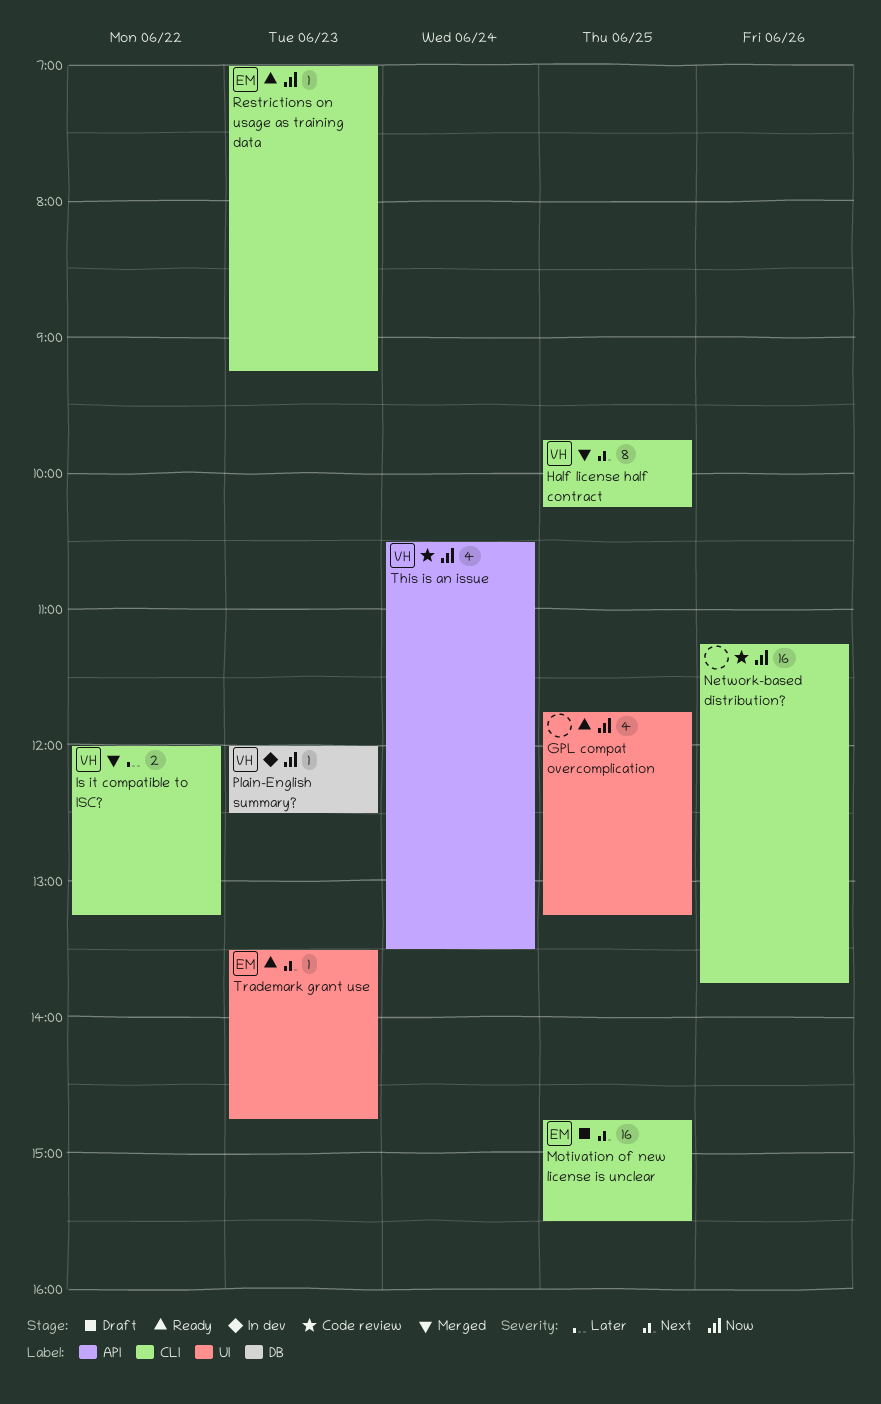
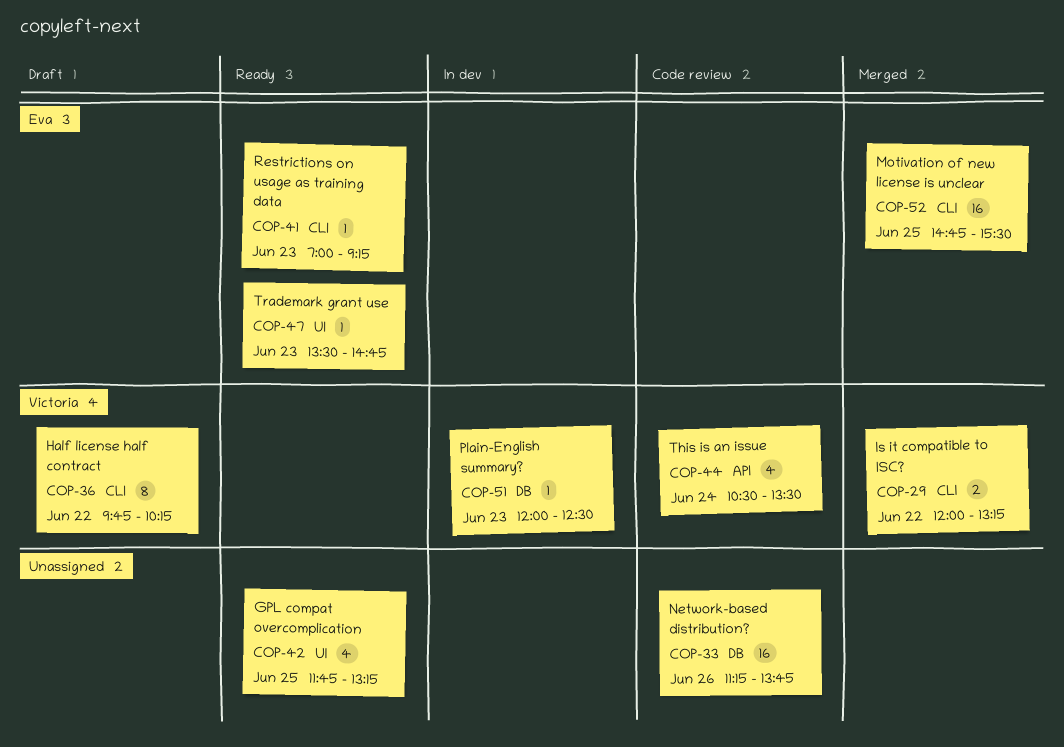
Half license half contract, status: Merged -> Draft
Half license half contract, day: Jun 25 -> Jun 22
Motivation of new license is unclear, status: Draft -> Merged
Network-based distribution?, label: CLI -> DB

